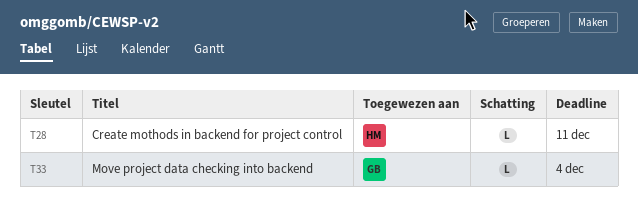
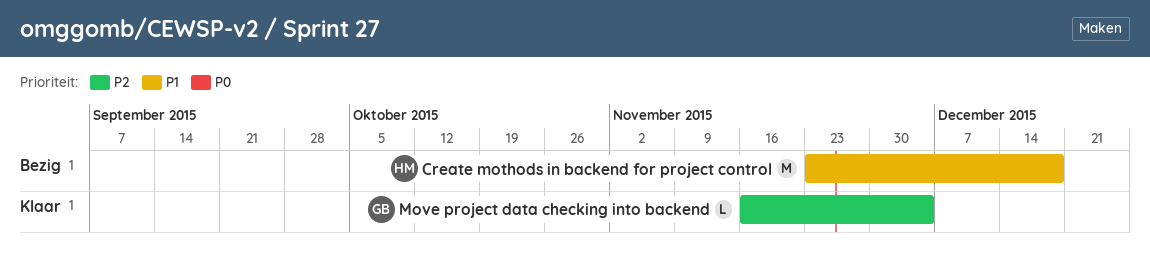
Create mothods in backend for project control, estimate: L -> M
Create mothods in backend for project control, due: Dec 11 -> Dec 18

